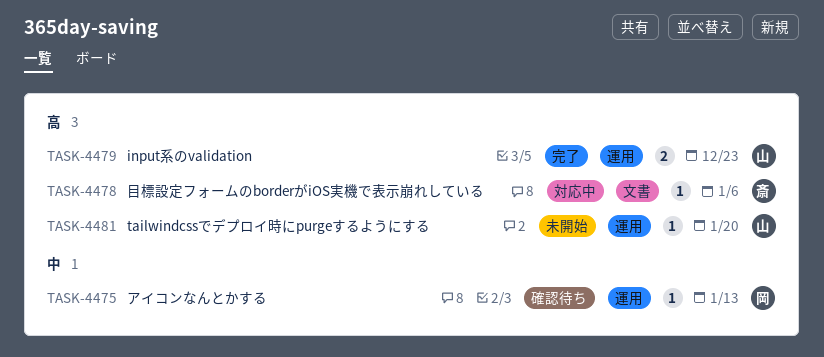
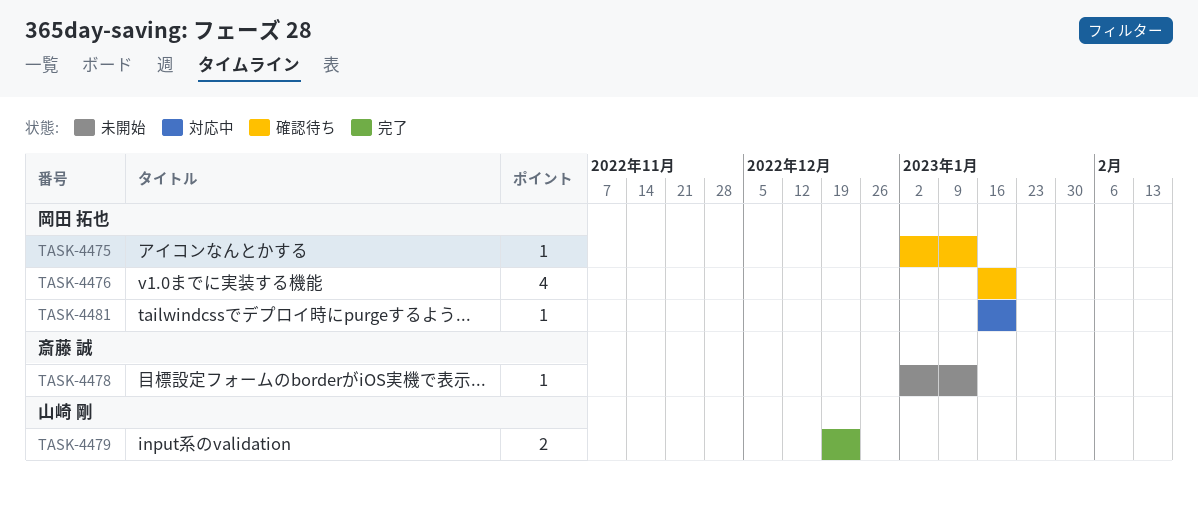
TASK-4476: none -> present
TASK-4478, status: 対応中 -> 未開始
TASK-4478, due: Jan 6 -> Jan 13
TASK-4481, status: 未開始 -> 対応中
TASK-4481, owner: 山崎 剛 -> 岡田 拓也

